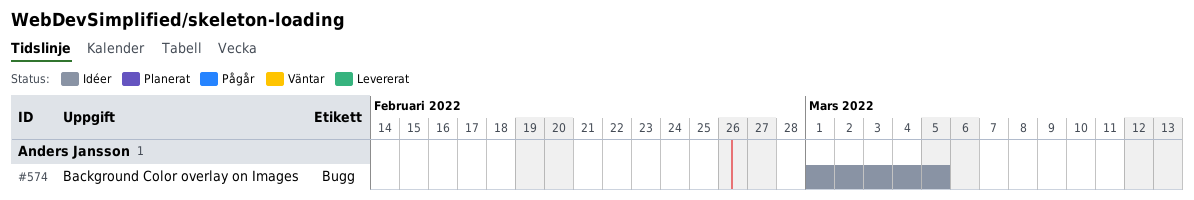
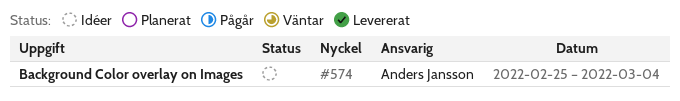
#574, start: Mar 1 -> Feb 25
#574, due: Mar 5 -> Mar 4

